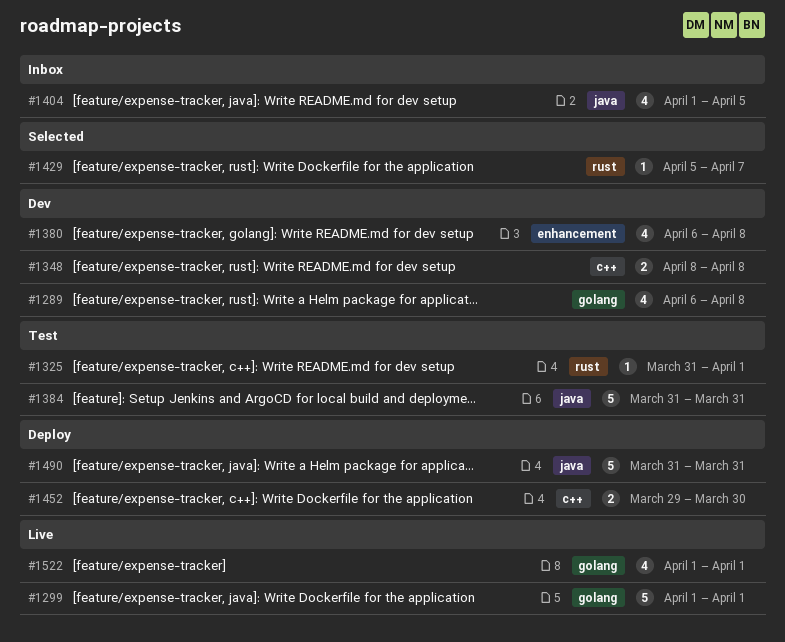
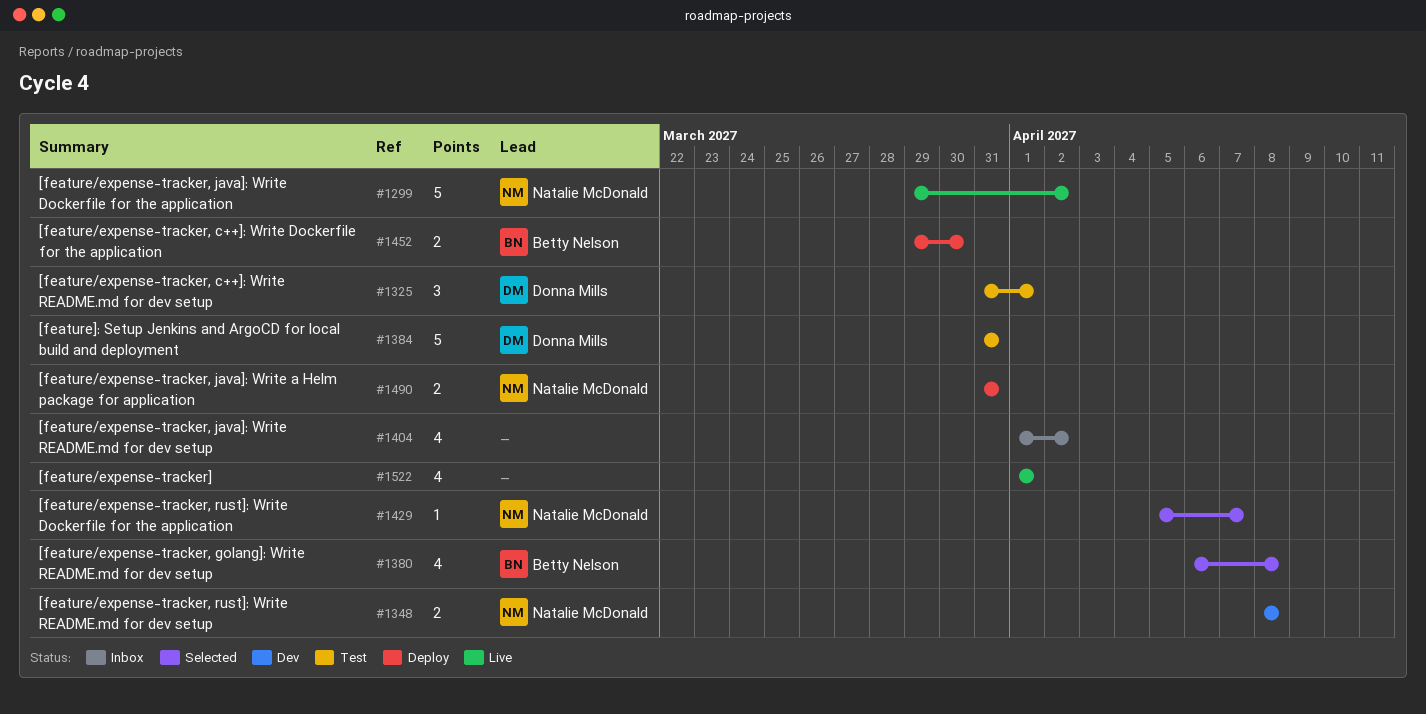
#1289: present -> none
#1299, start: Apr 1 -> Mar 29
#1299, due: Apr 1 -> Apr 2
#1325, estimate: 1 -> 3
#1380, status: Dev -> Selected
#1404, due: Apr 5 -> Apr 2
#1490, estimate: 5 -> 2

